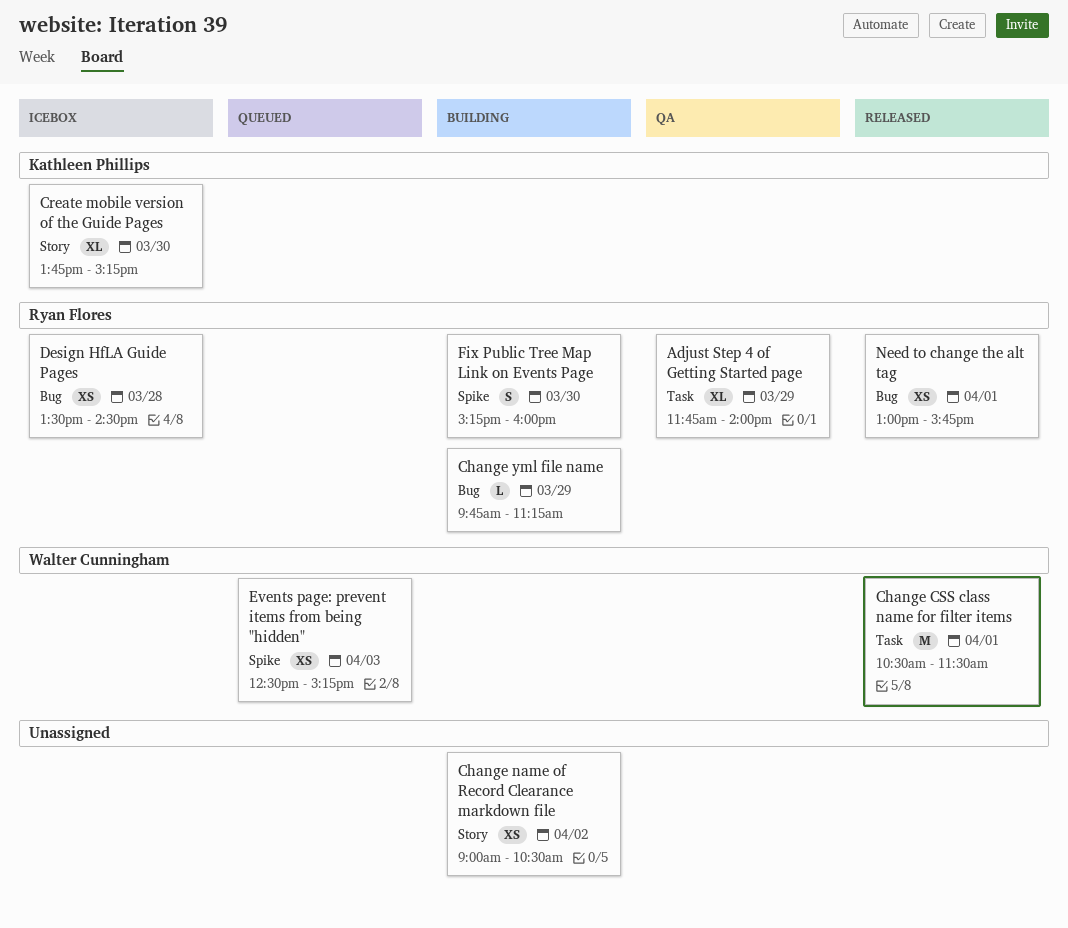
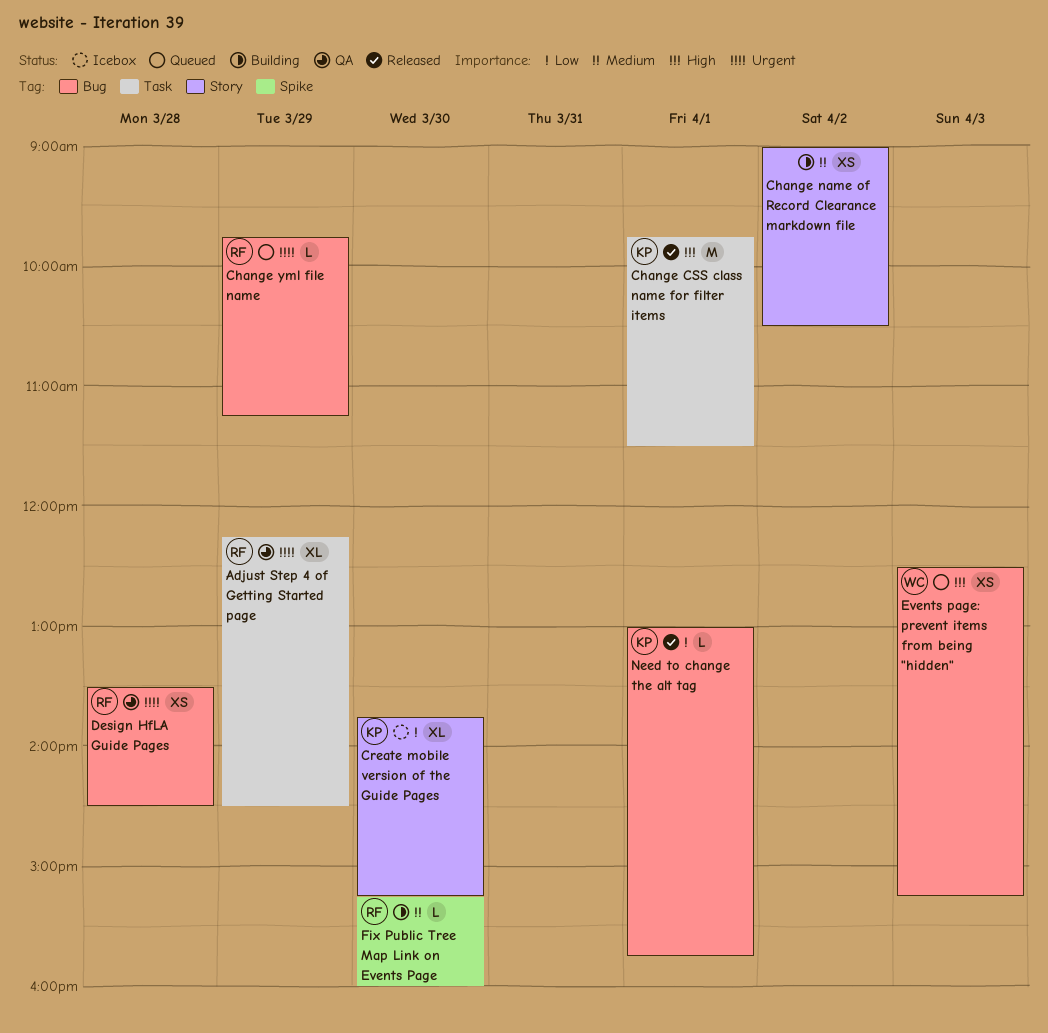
Adjust Step 4 of Getting Started page, begins: 11:45 -> 12:15
Adjust Step 4 of Getting Started page, ends: 14:00 -> 14:30
Change CSS class name for filter items, owner: Walter Cunningham -> Kathleen Phillips
Change CSS class name for filter items, begins: 10:30 -> 09:45
Change yml file name, status: Building -> Queued
Design HfLA Guide Pages, status: Icebox -> QA
Events page: prevent items from being "hidden", label: Spike -> Bug
Fix Public Tree Map Link on Events Page, estimate: S -> L
Need to change the alt tag, owner: Ryan Flores -> Kathleen Phillips
Need to change the alt tag, estimate: XS -> L

